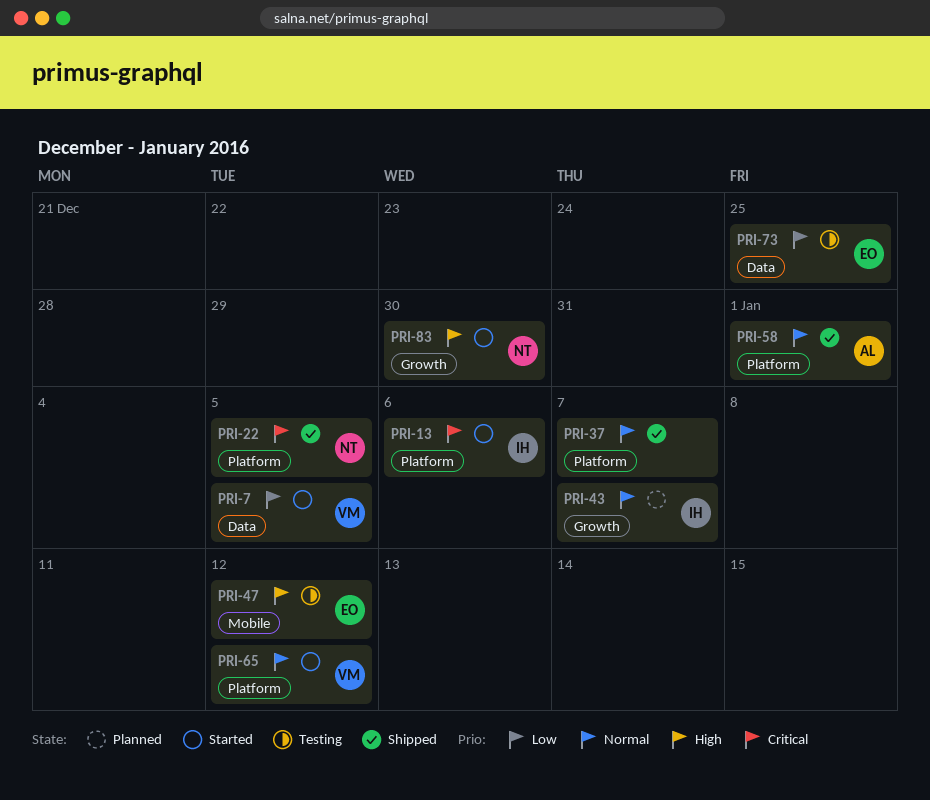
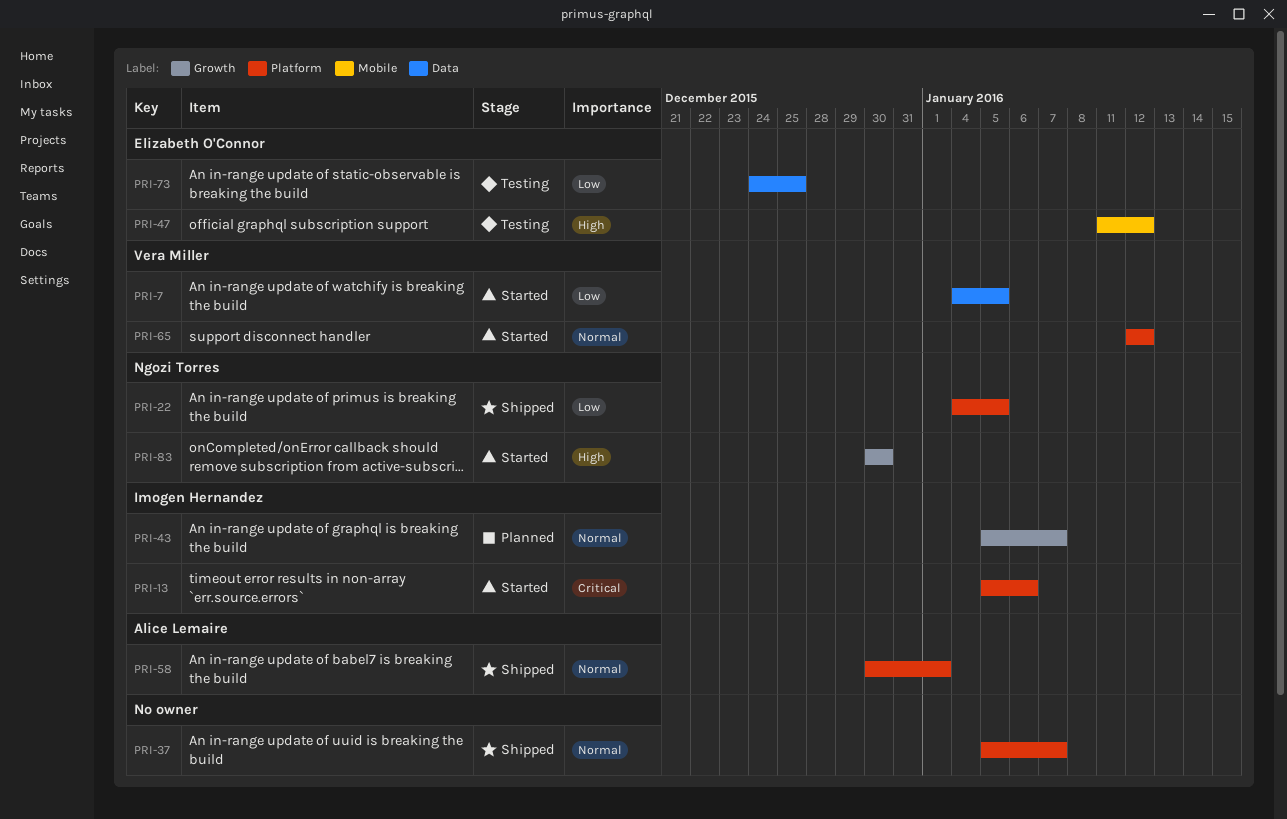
PRI-22, priority: Critical -> Low

